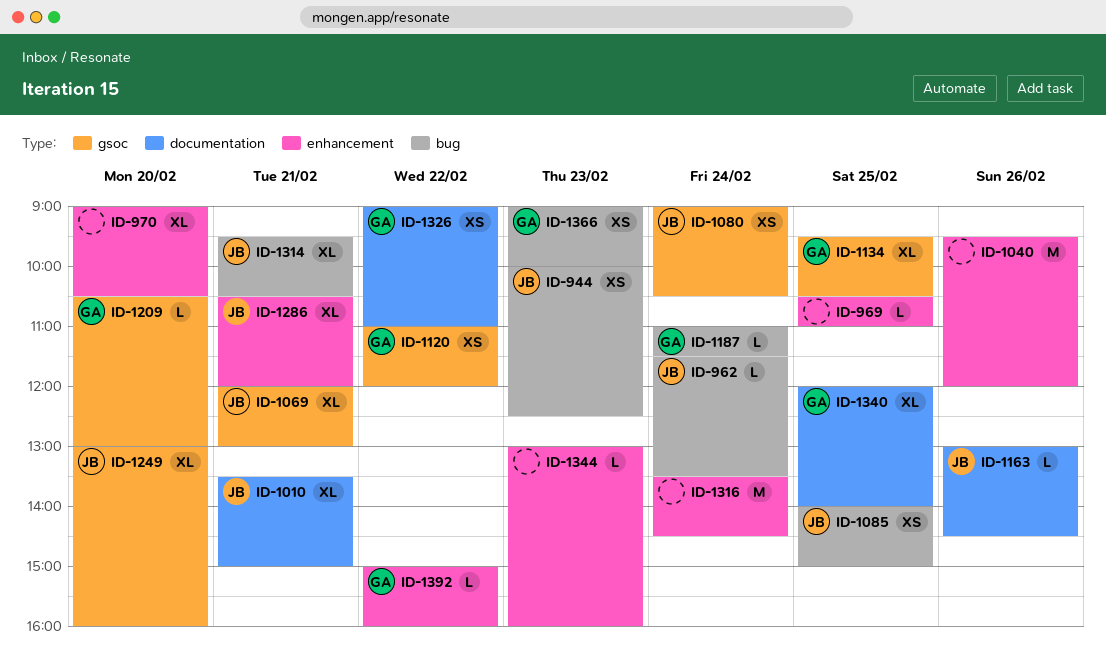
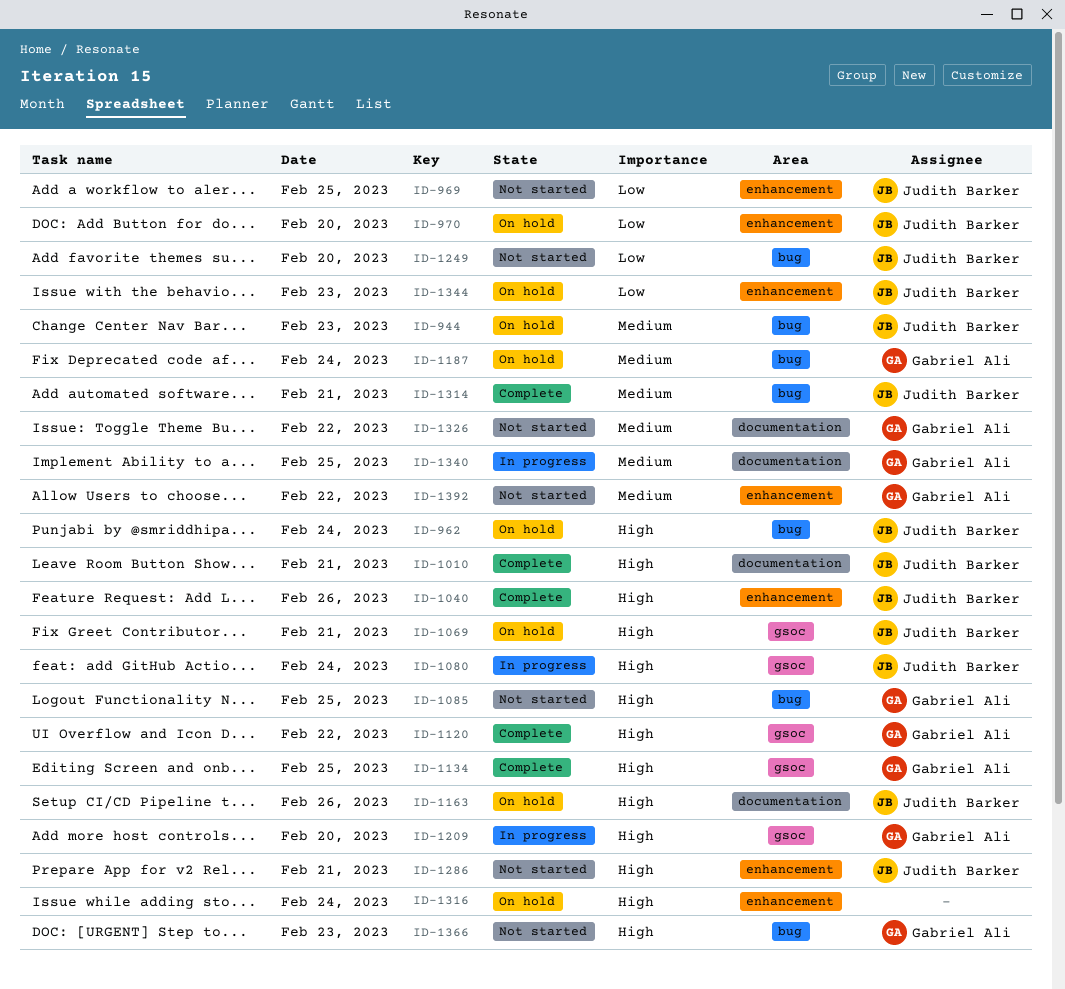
ID-969, owner: none -> Judith Barker
ID-970, owner: none -> Judith Barker
ID-1040, owner: none -> Judith Barker
ID-1085, owner: Judith Barker -> Gabriel Ali
ID-1249, label: gsoc -> bug
ID-1344, owner: none -> Judith Barker

